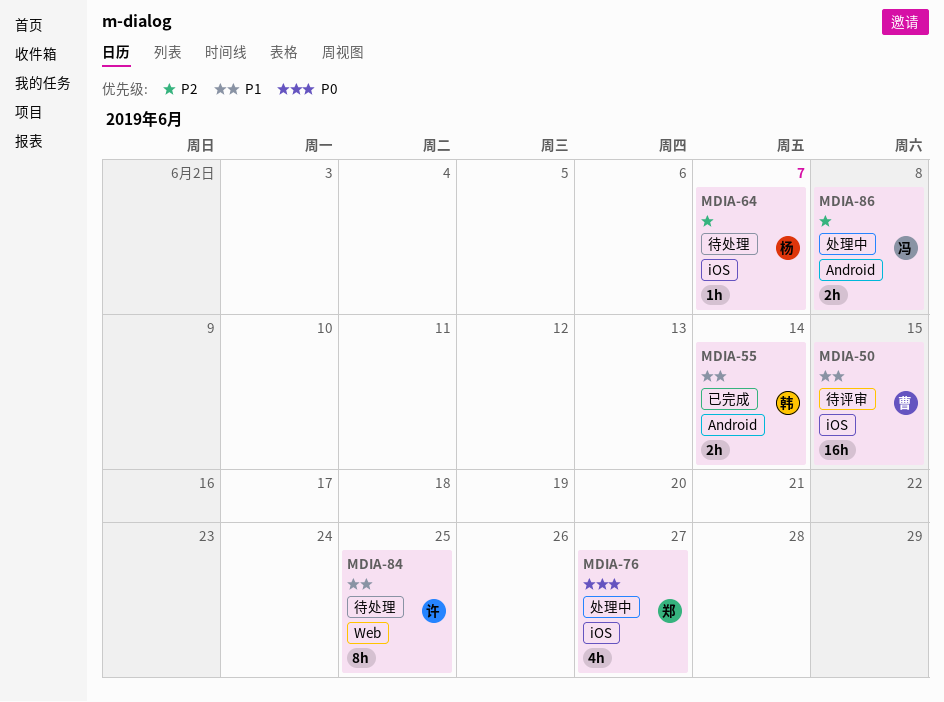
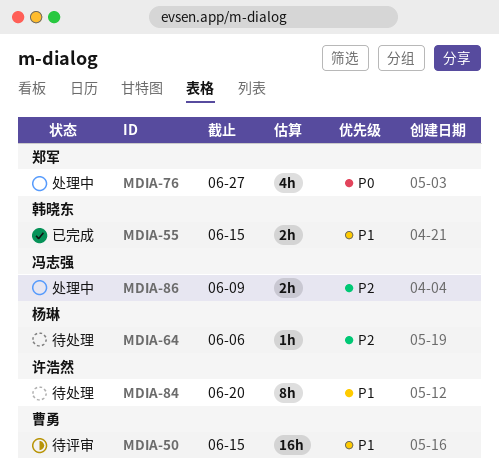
MDIA-55, due: Jun 14 -> Jun 15
MDIA-64, due: Jun 7 -> Jun 6
MDIA-84, due: Jun 25 -> Jun 20
MDIA-86, due: Jun 8 -> Jun 9

